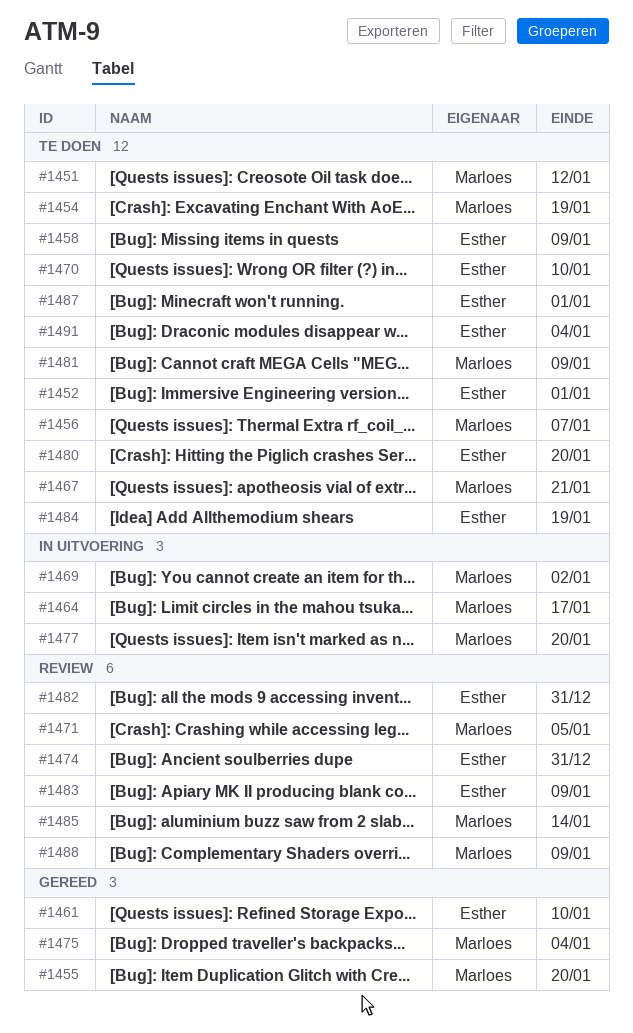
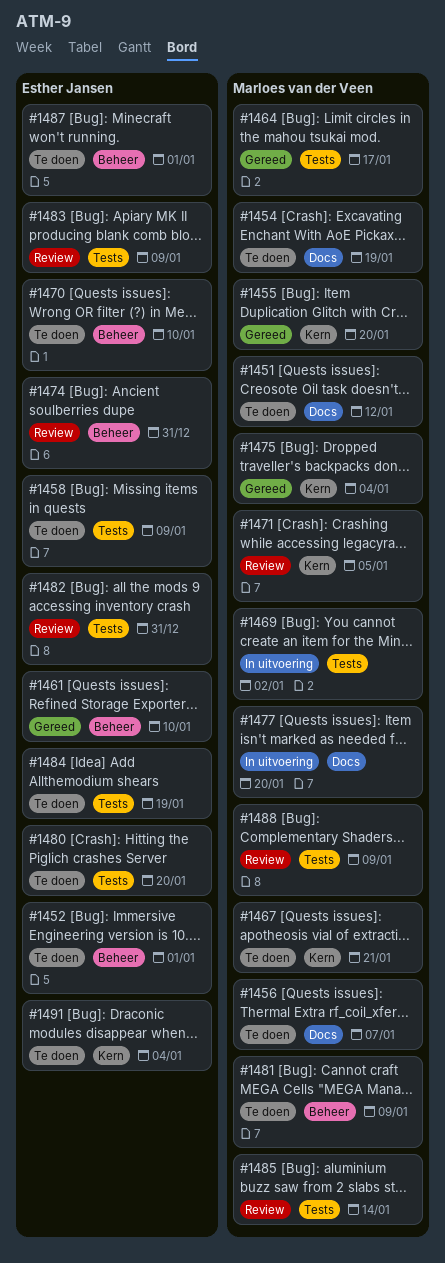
#1464, status: In uitvoering -> Gereed

